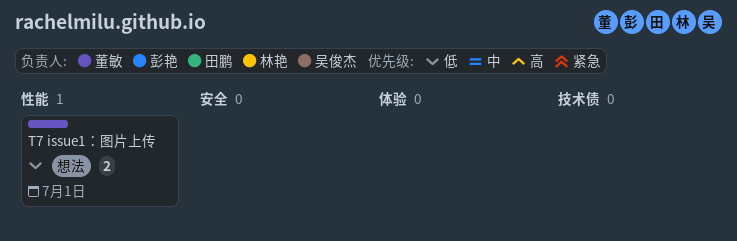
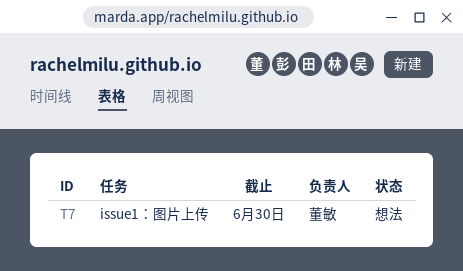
T7, due: Jul 1 -> Jun 30

